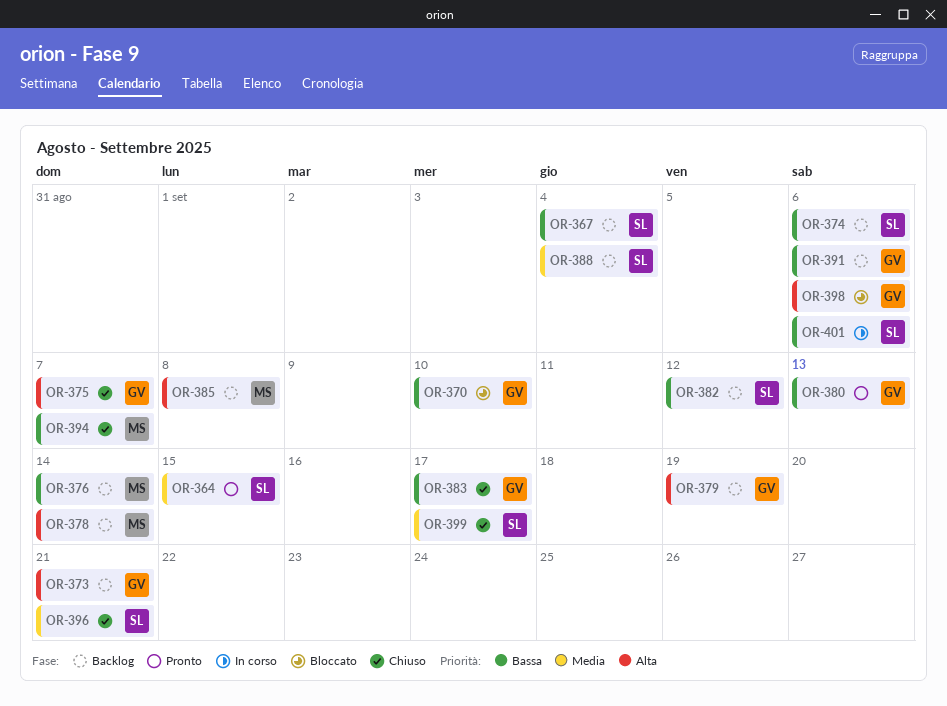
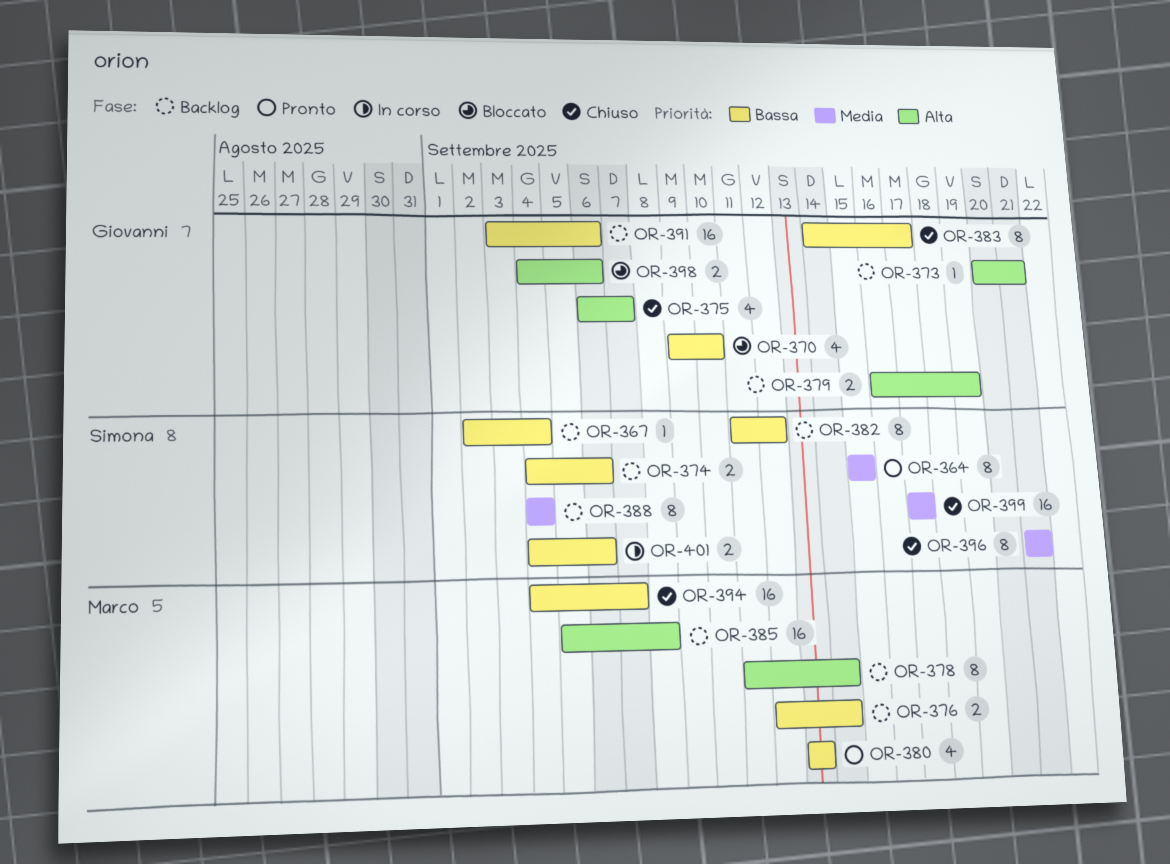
OR-380, owner: Giovanni -> Marco

